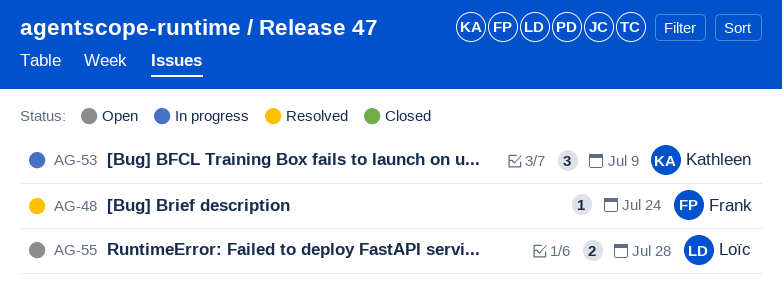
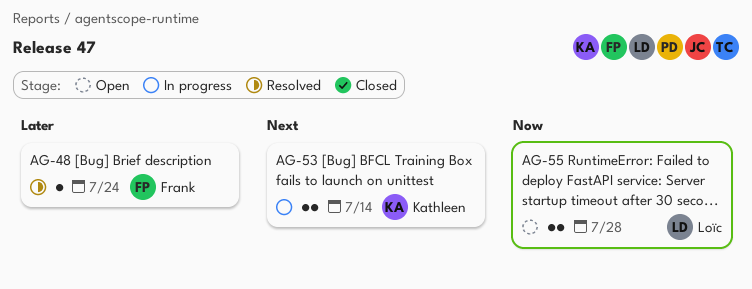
AG-53, estimate: 3 -> 2
AG-53, due: Jul 9 -> Jul 14

